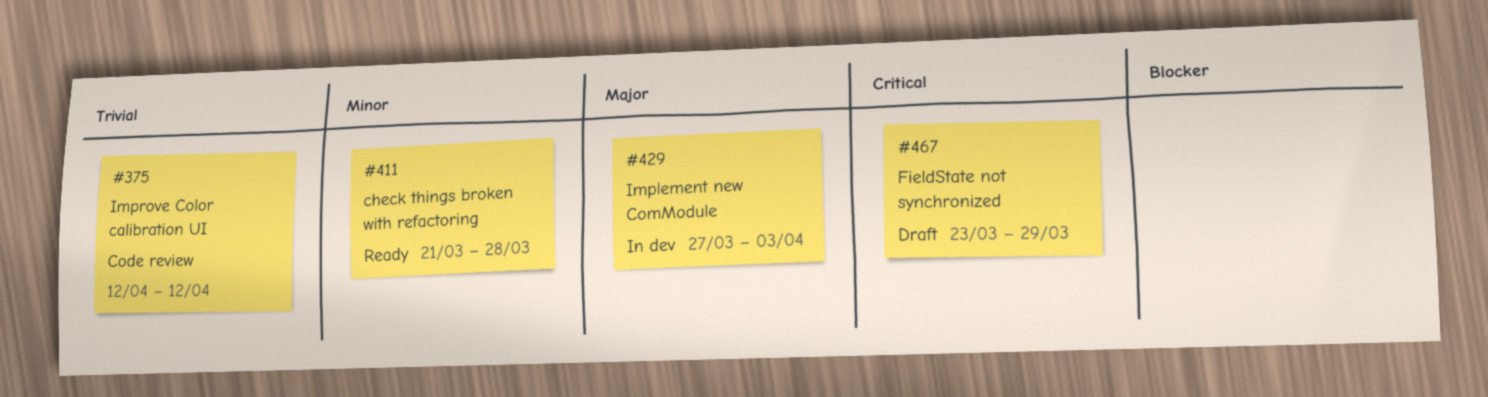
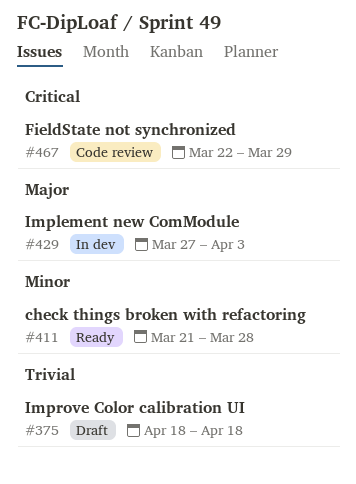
#375, status: Code review -> Draft
#375, start: Apr 12 -> Apr 18
#375, due: Apr 12 -> Apr 18
#467, status: Draft -> Code review
#467, start: Mar 23 -> Mar 22

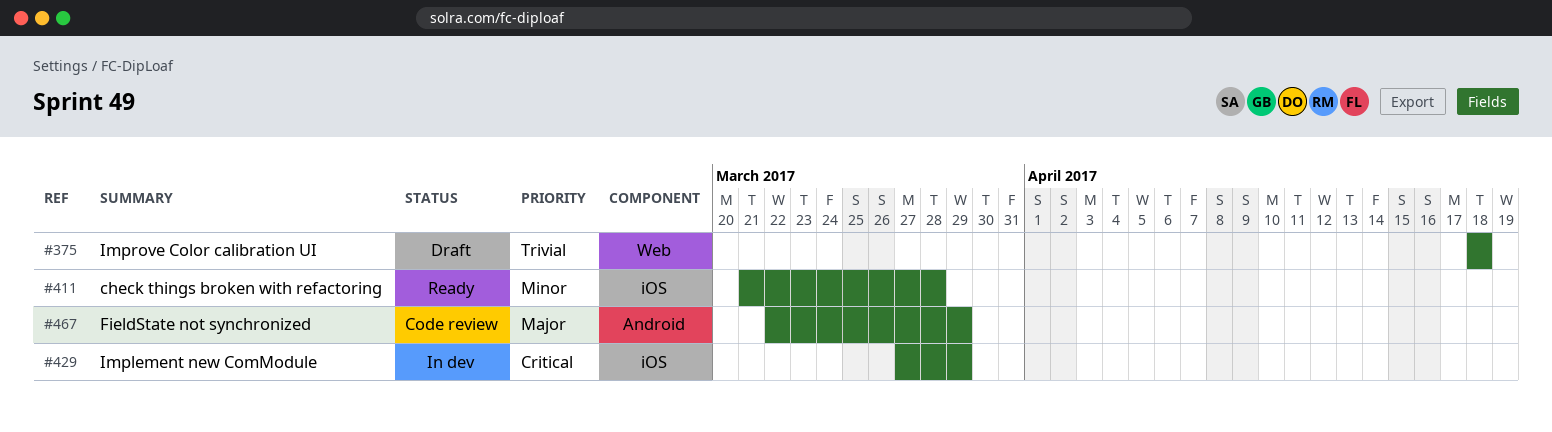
#429, priority: Major -> Critical
#429, due: Apr 3 -> Mar 29
#467, priority: Critical -> Major

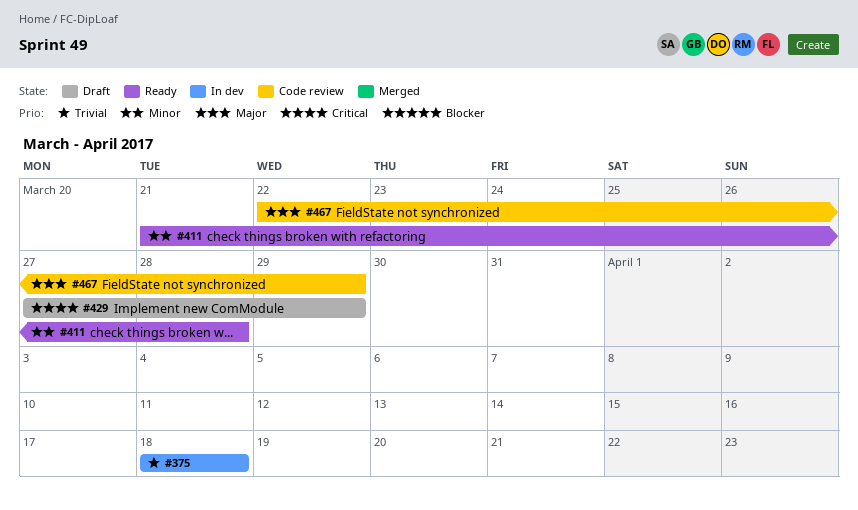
#375, status: Draft -> In dev
#429, status: In dev -> Draft

